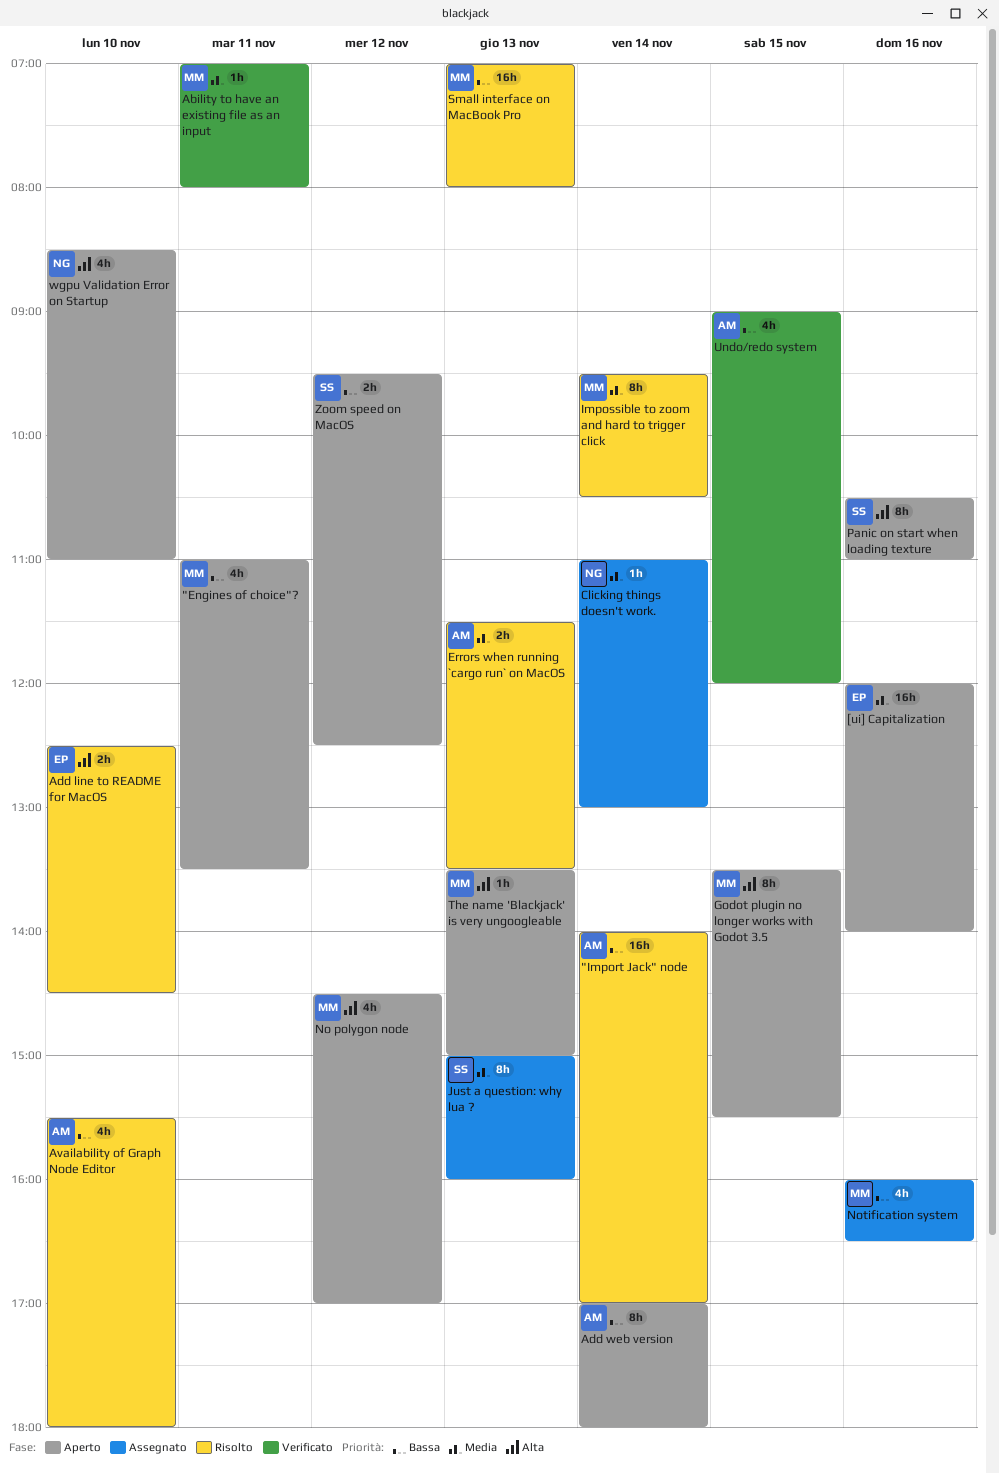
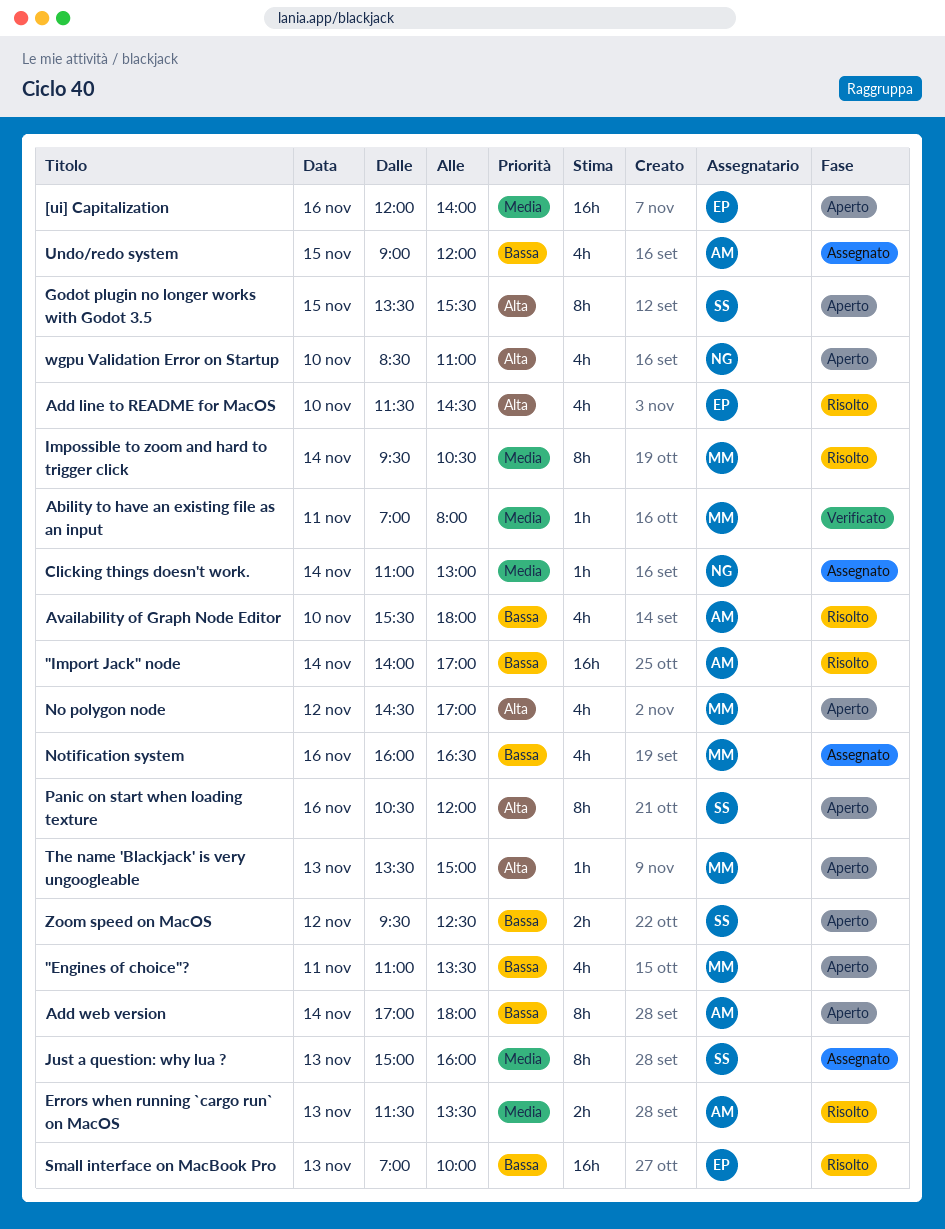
Add line to README for MacOS, estimate: 2h -> 4h
Add line to README for MacOS, begins: 12:30 -> 11:30
Godot plugin no longer works with Godot 3.5, owner: MM -> SS
Panic on start when loading texture, ends: 11:00 -> 12:00
Small interface on MacBook Pro, owner: MM -> EP
Small interface on MacBook Pro, ends: 08:00 -> 10:00
Undo/redo system, status: Verificato -> Assegnato

